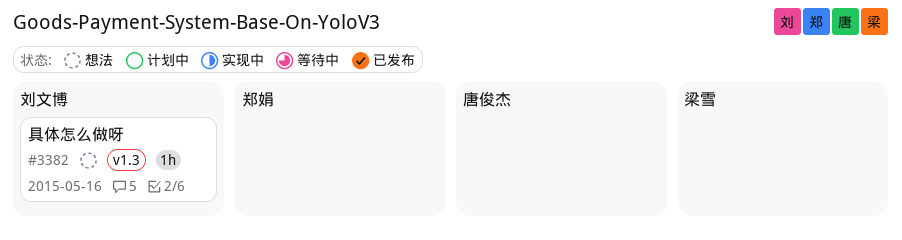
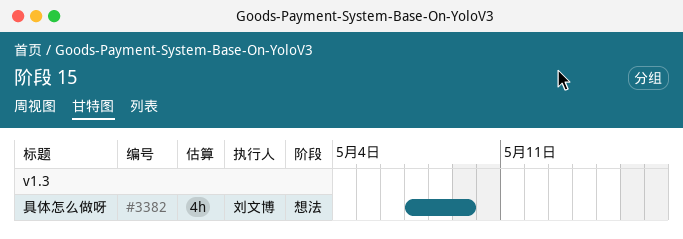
#3382, estimate: 1h -> 4h
#3382, due: May 16 -> May 9

